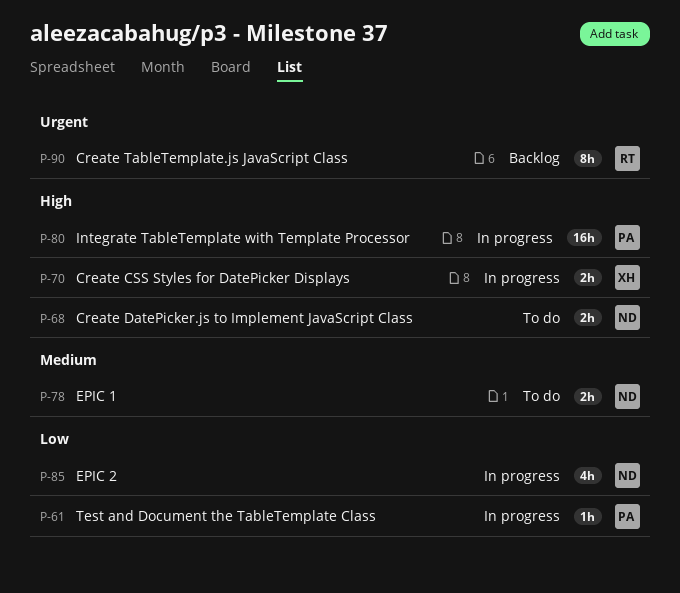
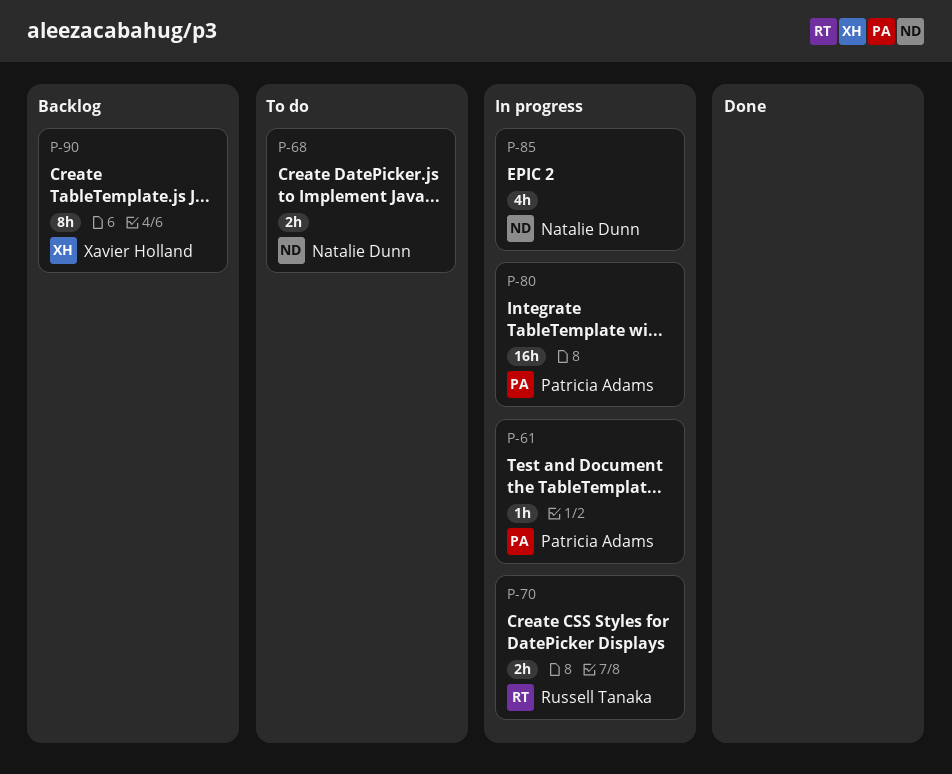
P-70, owner: Xavier Holland -> Russell Tanaka
P-78: present -> none
P-90, owner: Russell Tanaka -> Xavier Holland

